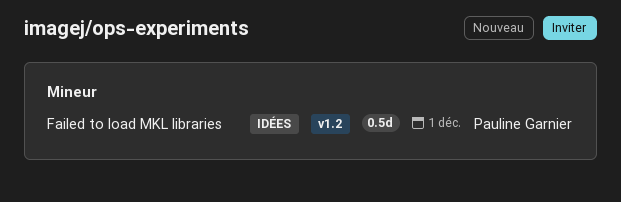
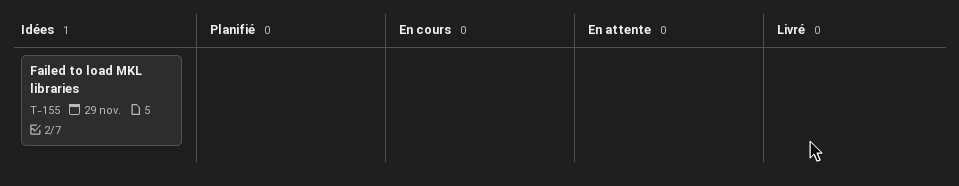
Failed to load MKL libraries, due: Dec 1 -> Nov 29

